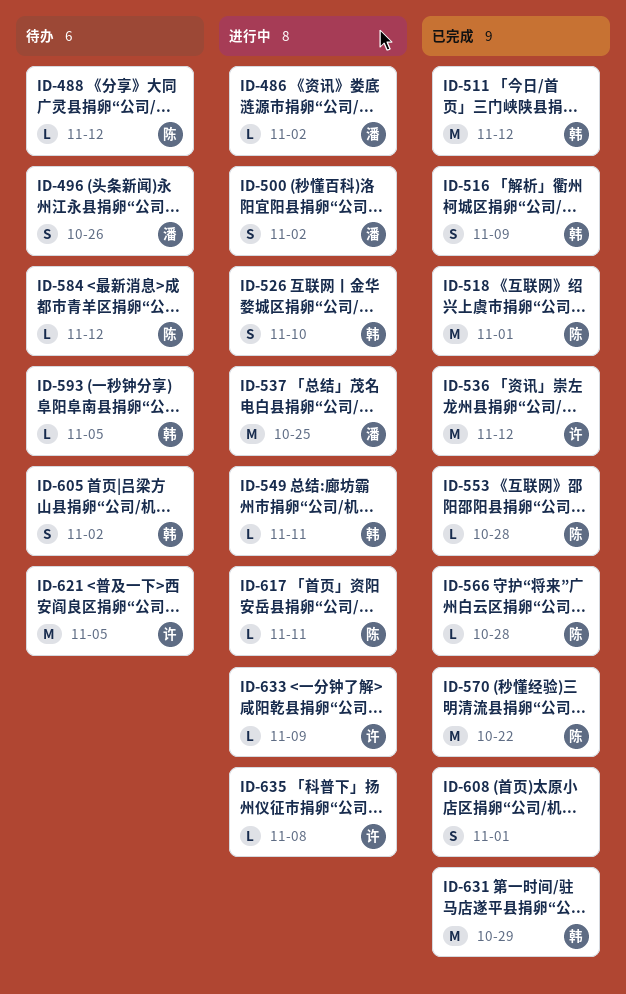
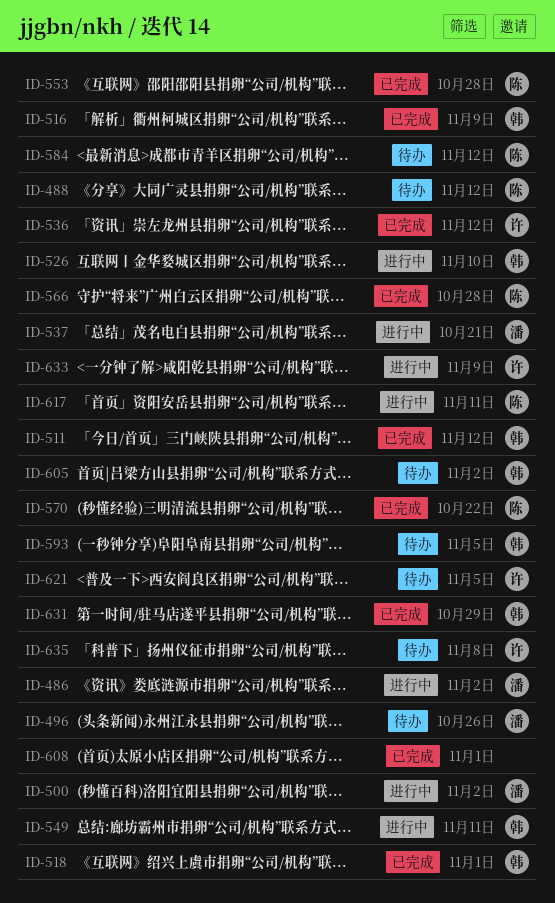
ID-518, owner: 陈 -> 韩
ID-537, due: Oct 25 -> Oct 21
ID-635, status: 进行中 -> 待办

